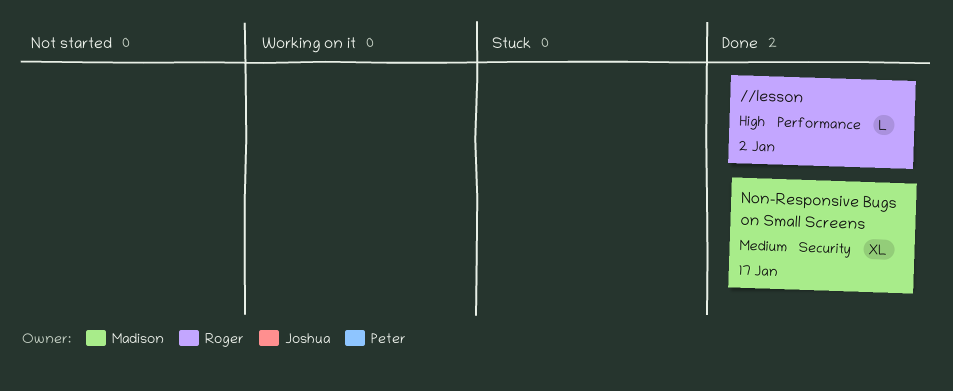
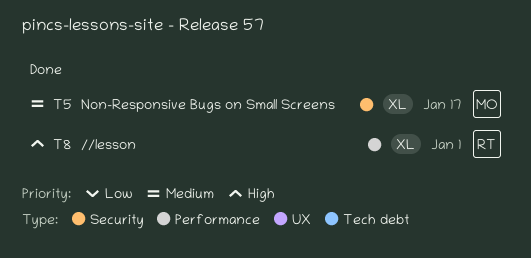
//lesson, estimate: L -> XL
//lesson, due: Jan 2 -> Jan 1

